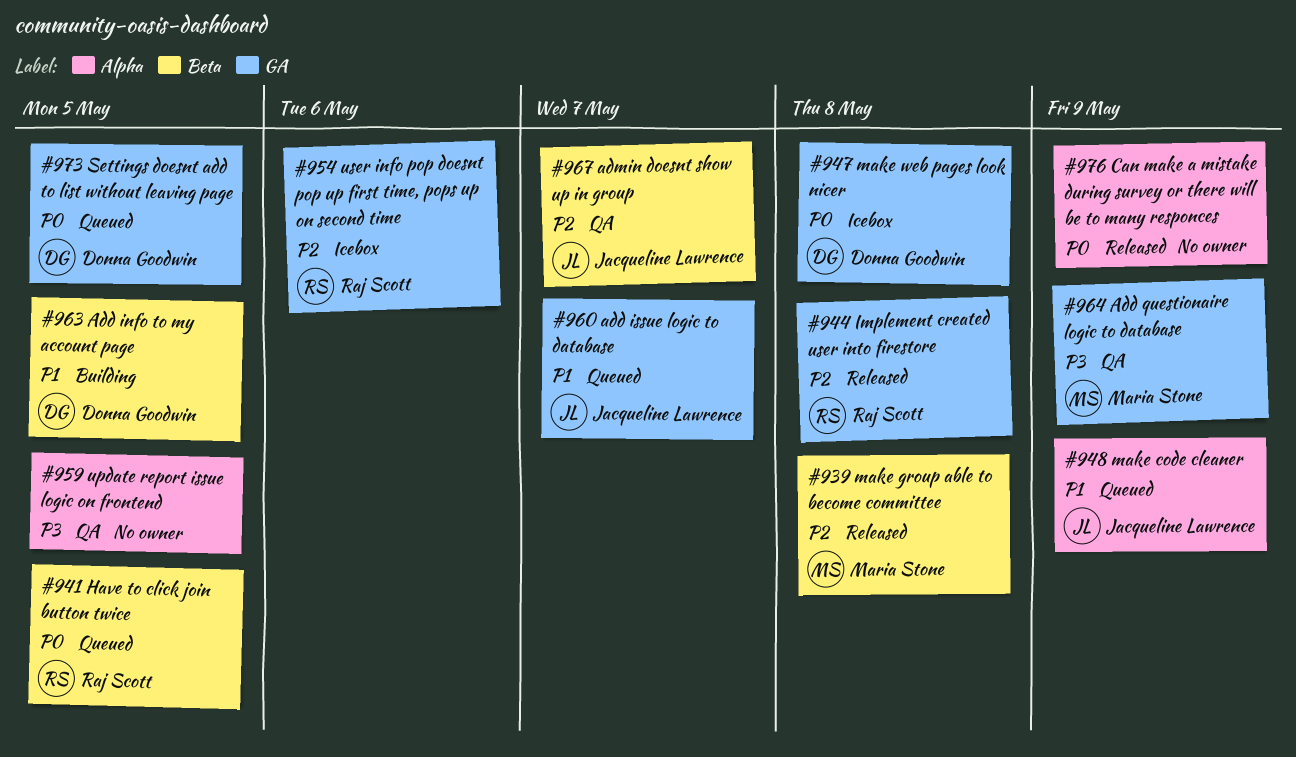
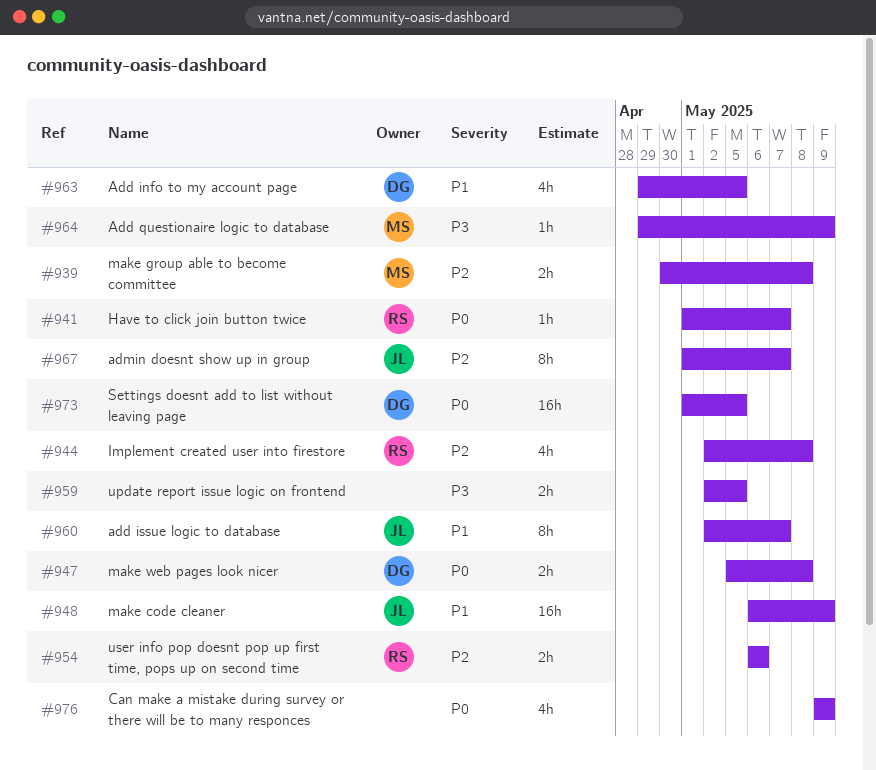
#941, due: May 5 -> May 7

